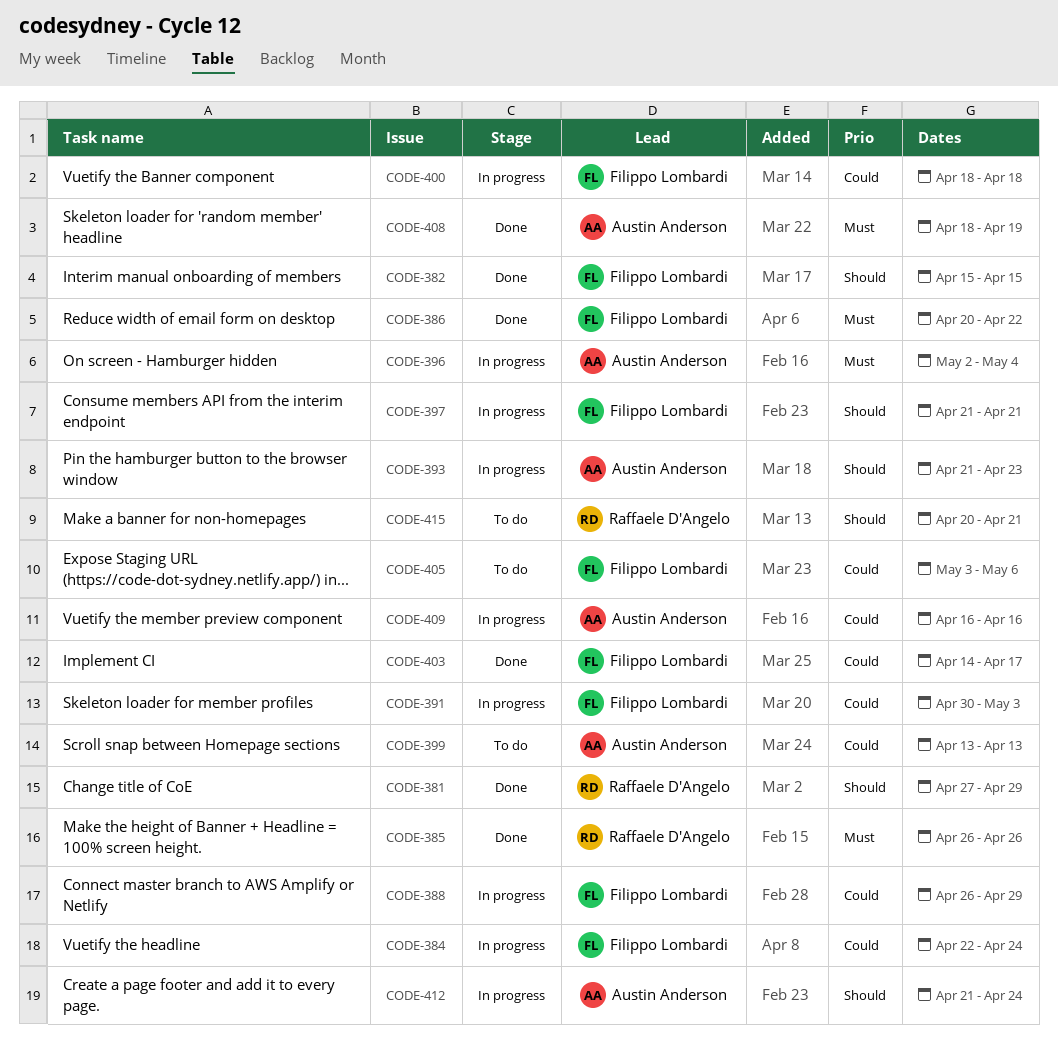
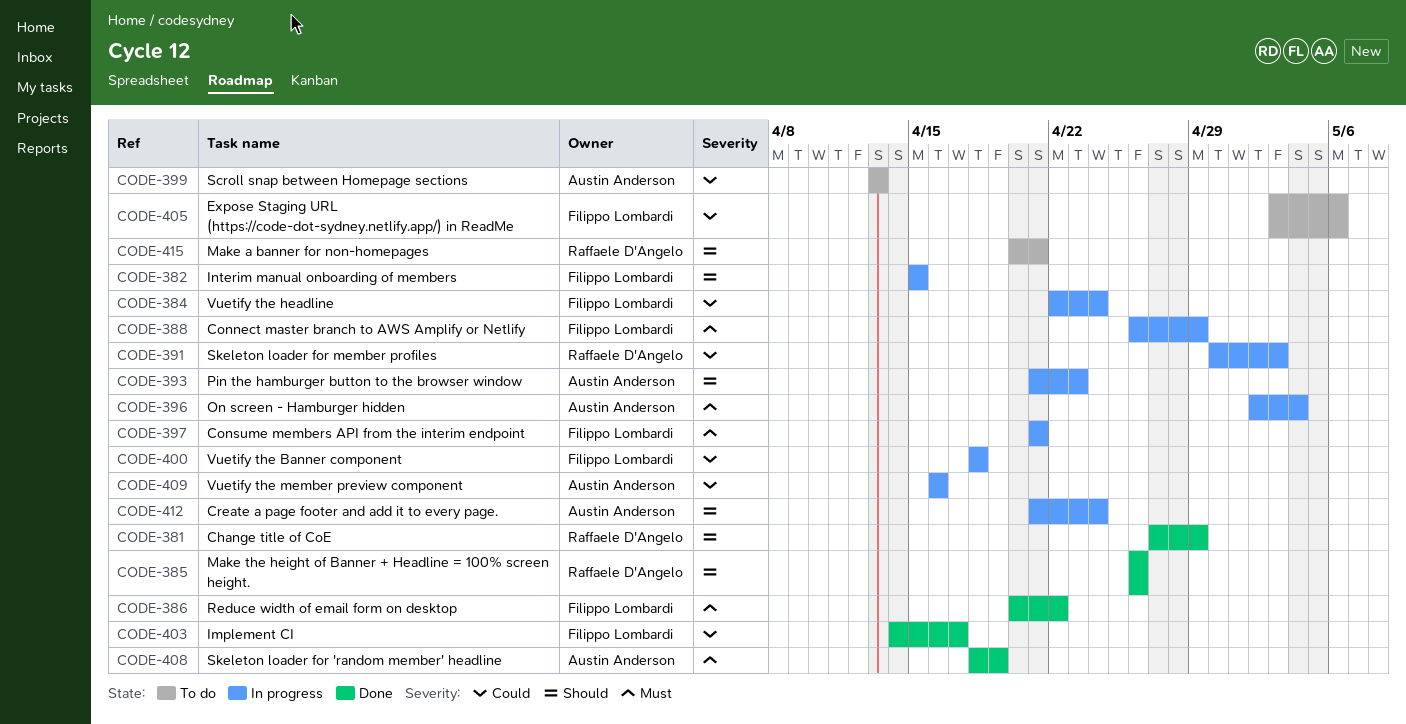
CODE-382, status: Done -> In progress
CODE-385, priority: Must -> Should
CODE-388, priority: Could -> Must
CODE-391, owner: Filippo Lombardi -> Raffaele D'Angelo
CODE-397, priority: Should -> Must

